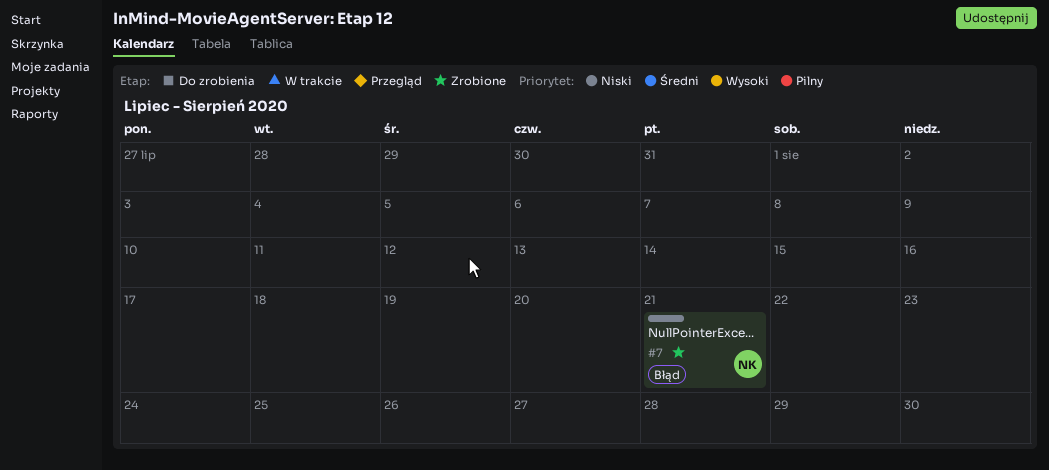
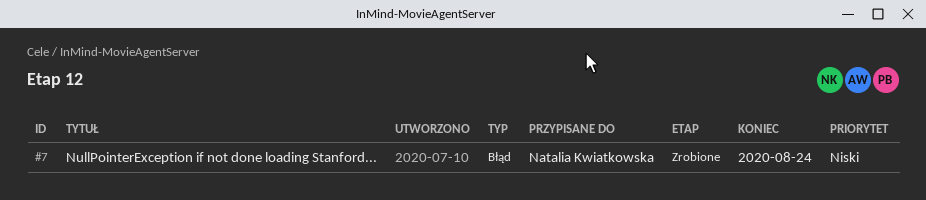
#7, due: Aug 21 -> Aug 24

